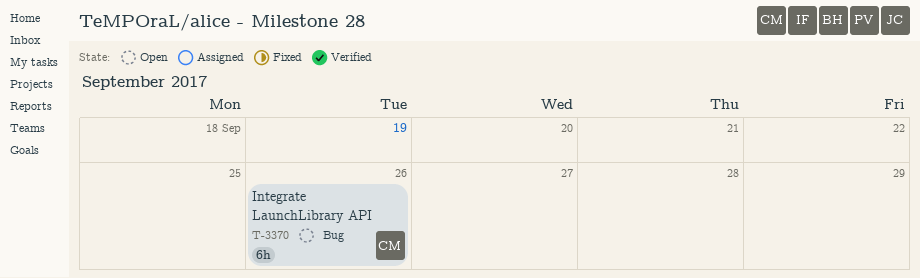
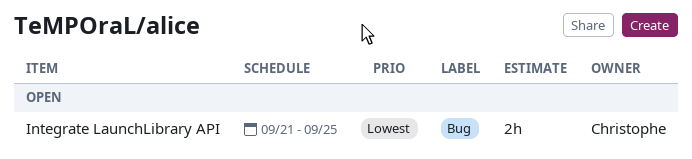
Integrate LaunchLibrary API, estimate: 6h -> 2h
Integrate LaunchLibrary API, due: Sep 26 -> Sep 25

